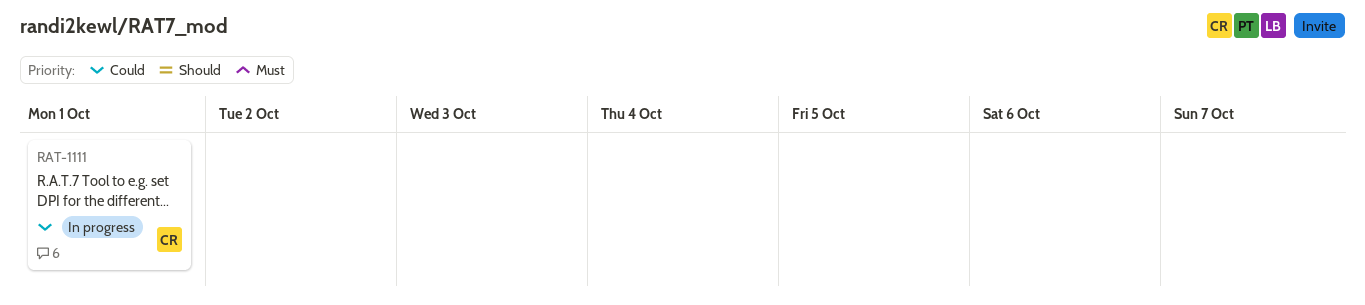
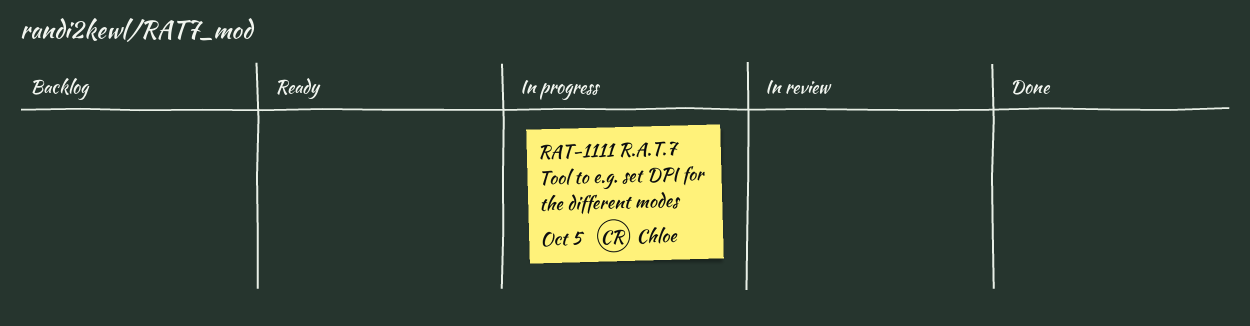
RAT-1111, due: Oct 1 -> Oct 5

